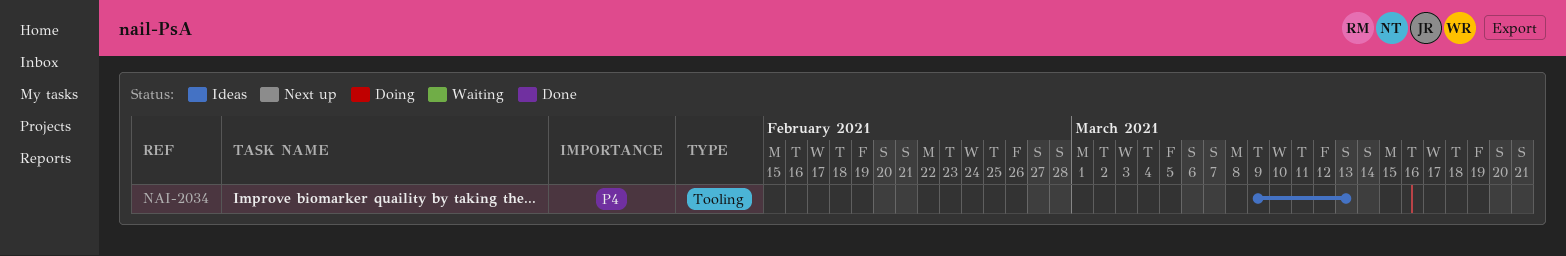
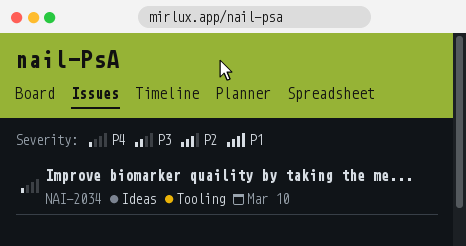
NAI-2034, due: Mar 13 -> Mar 10

